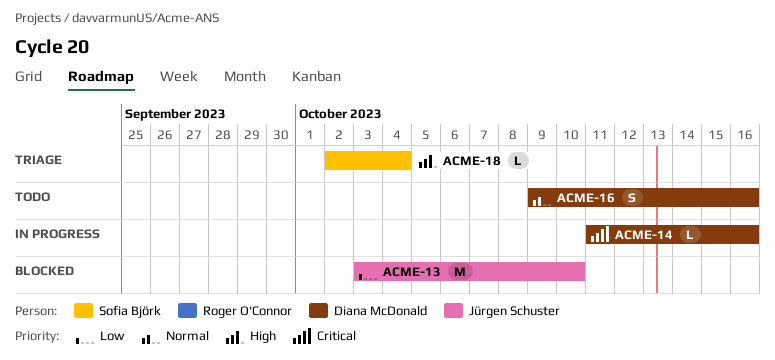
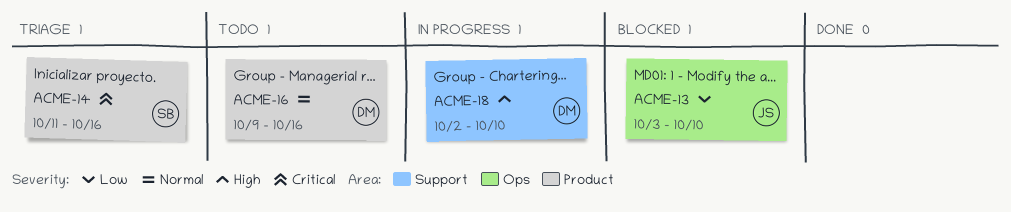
ACME-14, status: In progress -> Triage
ACME-14, owner: Diana McDonald -> Sofia Björk
ACME-18, status: Triage -> In progress
ACME-18, owner: Sofia Björk -> Diana McDonald
ACME-18, due: Oct 4 -> Oct 10

